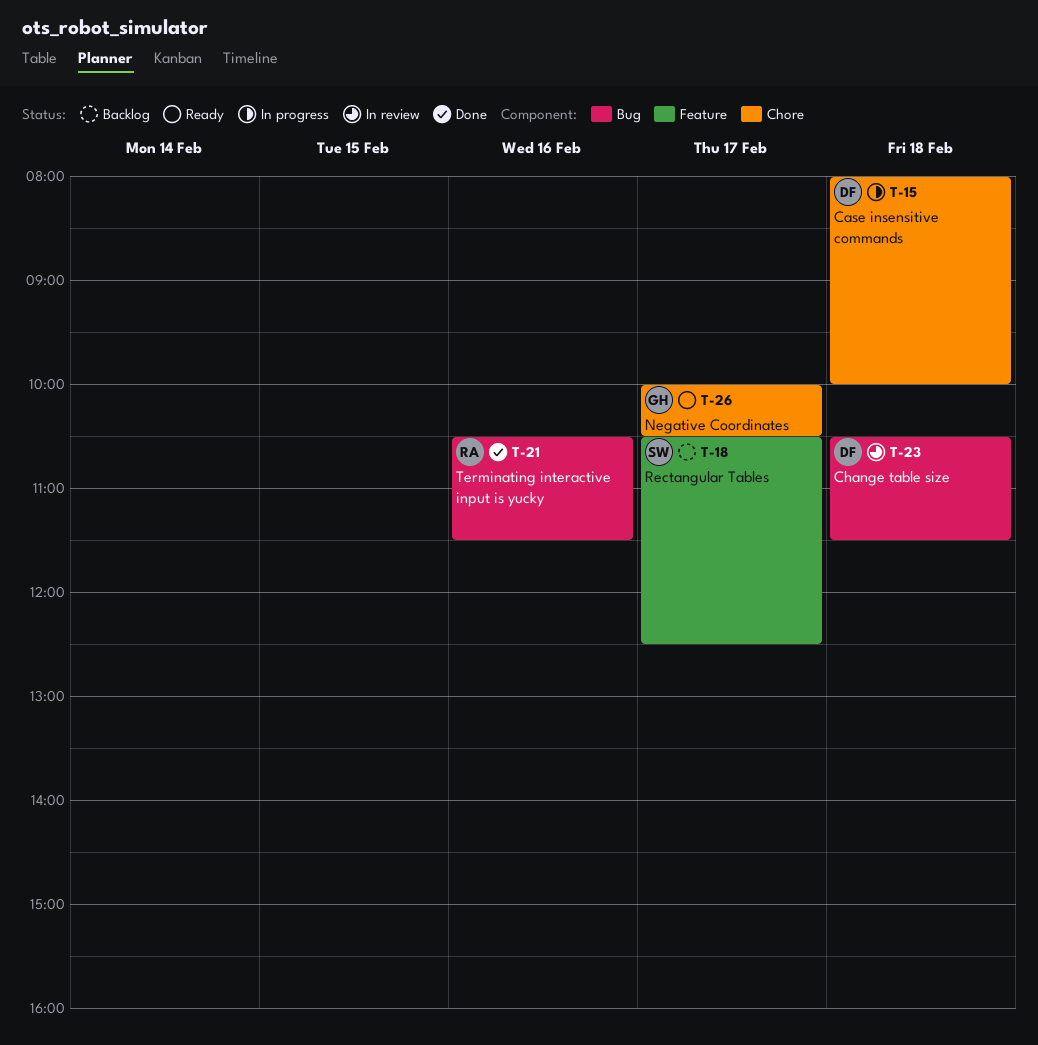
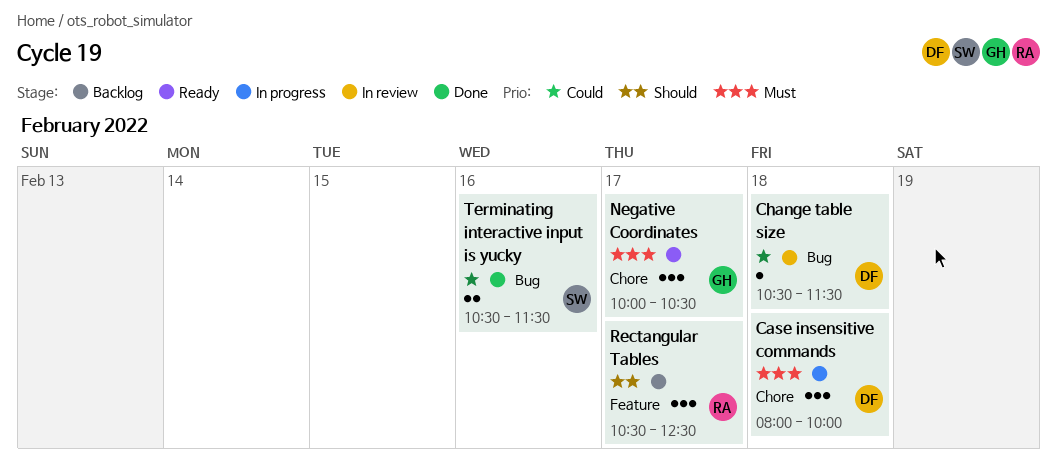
Rectangular Tables, owner: SW -> RA
Terminating interactive input is yucky, owner: RA -> SW

